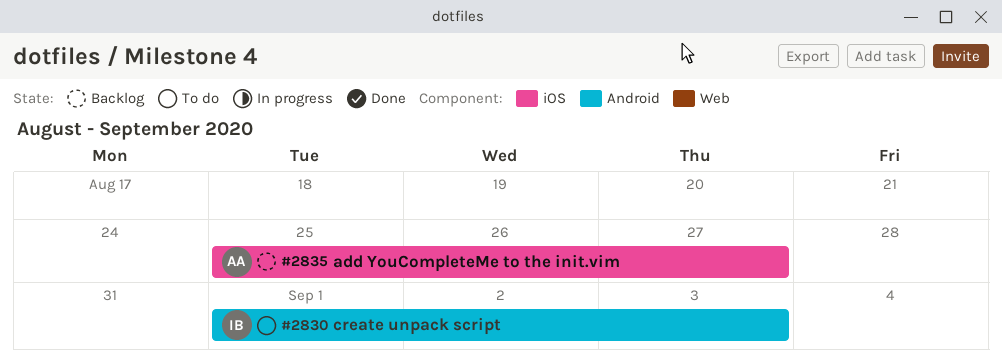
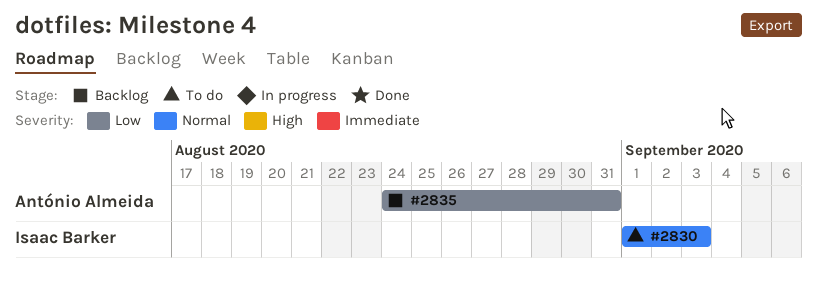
#2835, start: Aug 25 -> Aug 24
#2835, due: Aug 27 -> Aug 31

